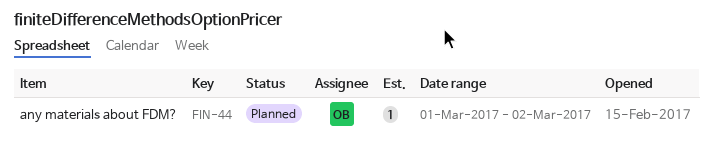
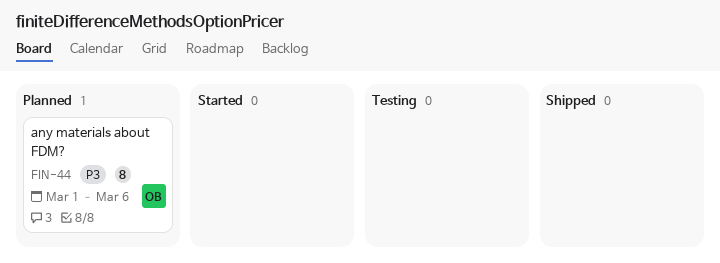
FIN-44, estimate: 1 -> 8
FIN-44, due: Mar 2 -> Mar 6

